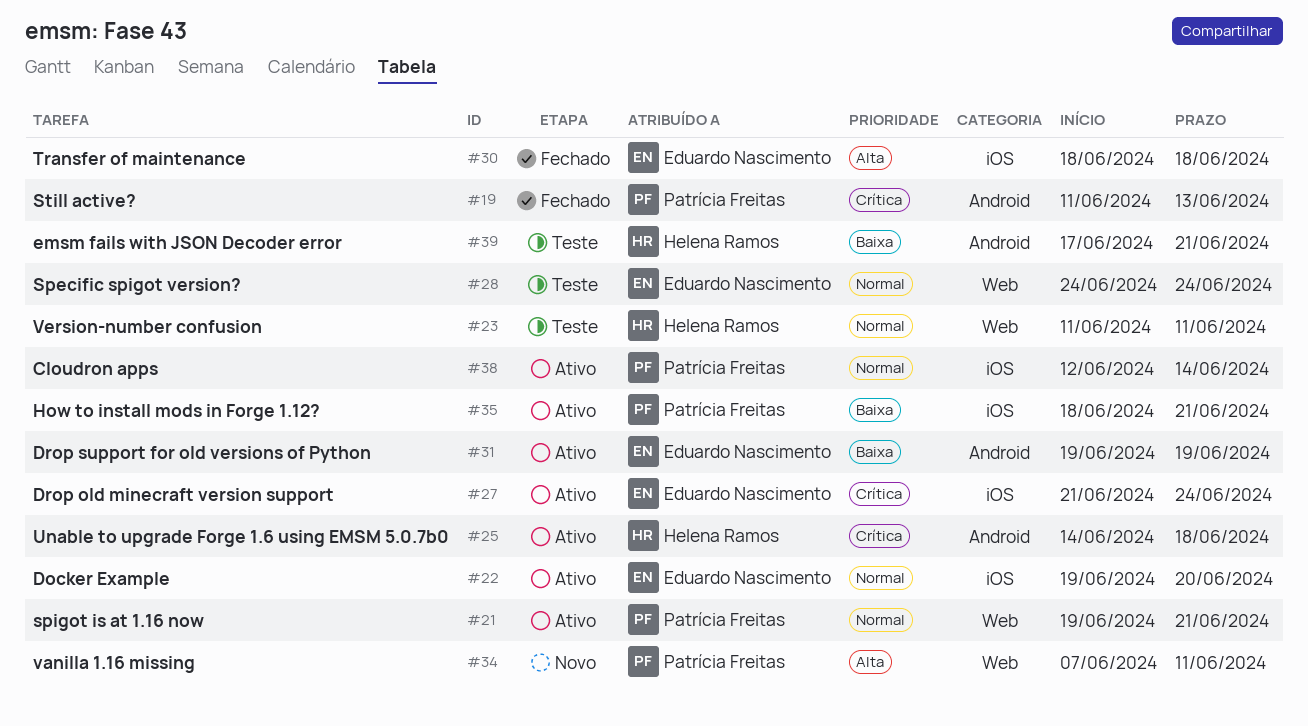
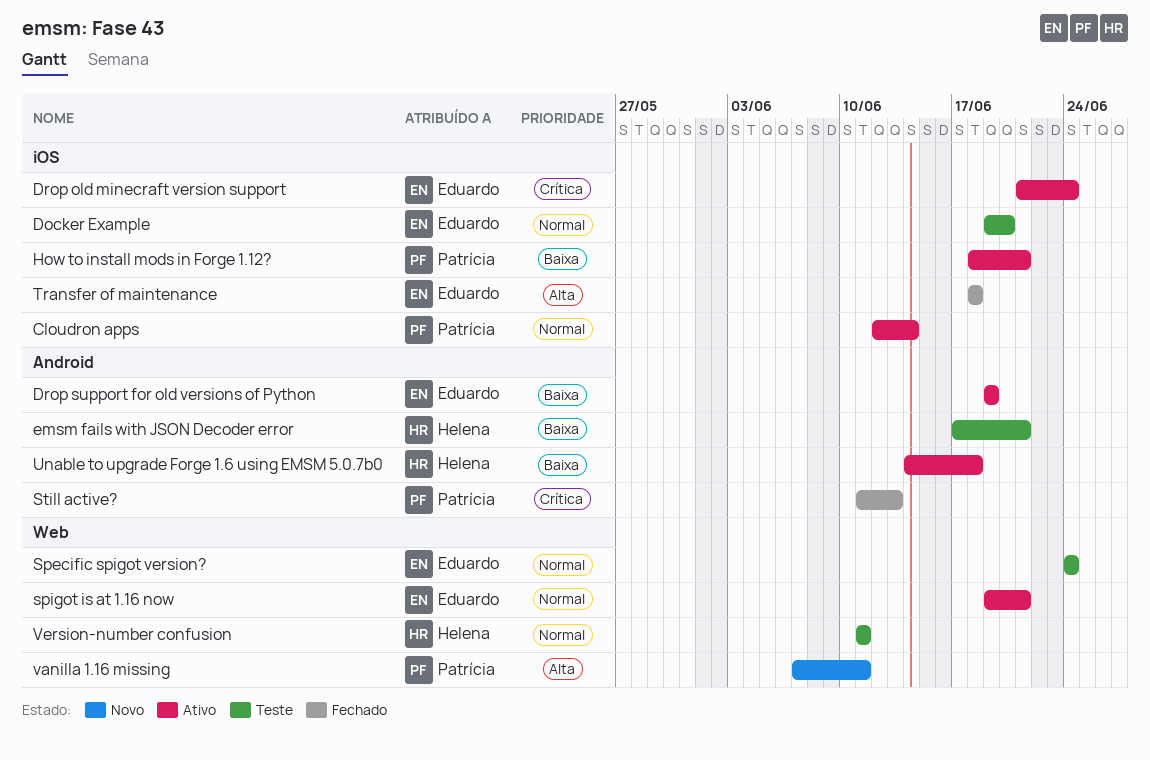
Docker Example, status: Ativo -> Teste
spigot is at 1.16 now, owner: Patrícia Freitas -> Eduardo Nascimento
Unable to upgrade Forge 1.6 using EMSM 5.0.7b0, priority: Crítica -> Baixa

